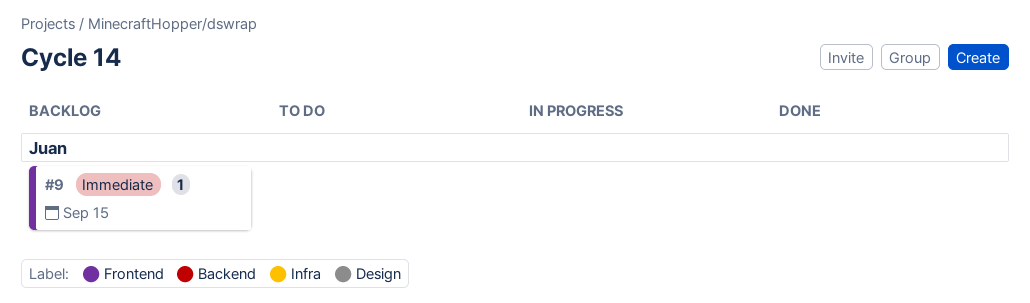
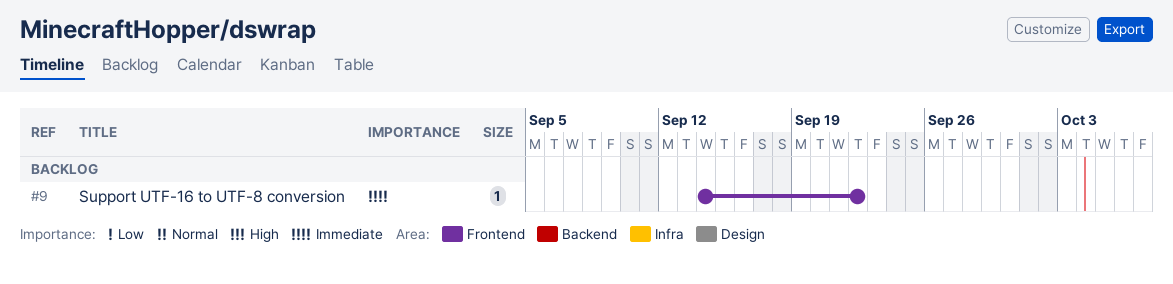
#9, due: Sep 15 -> Sep 22

